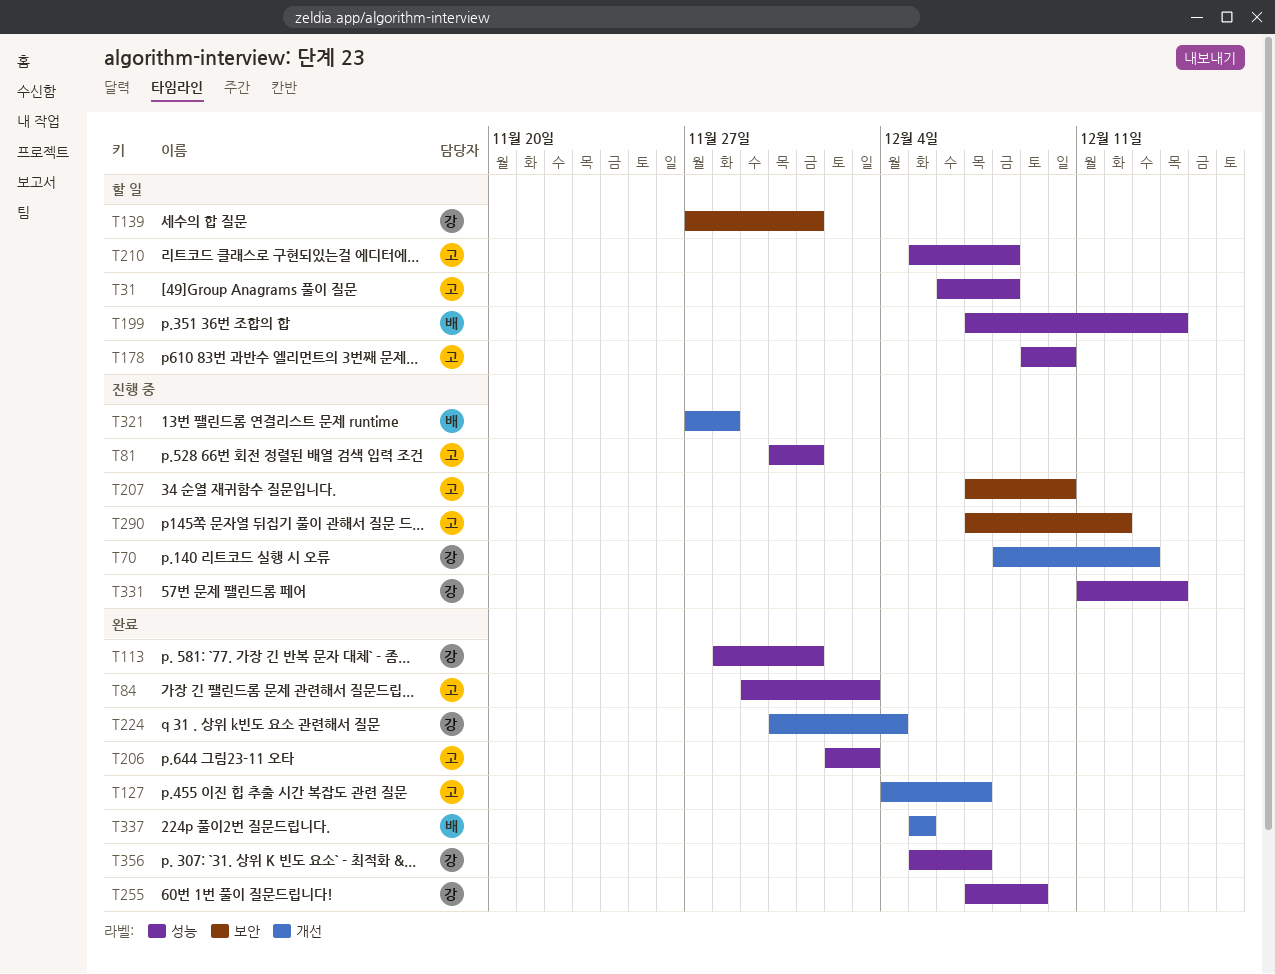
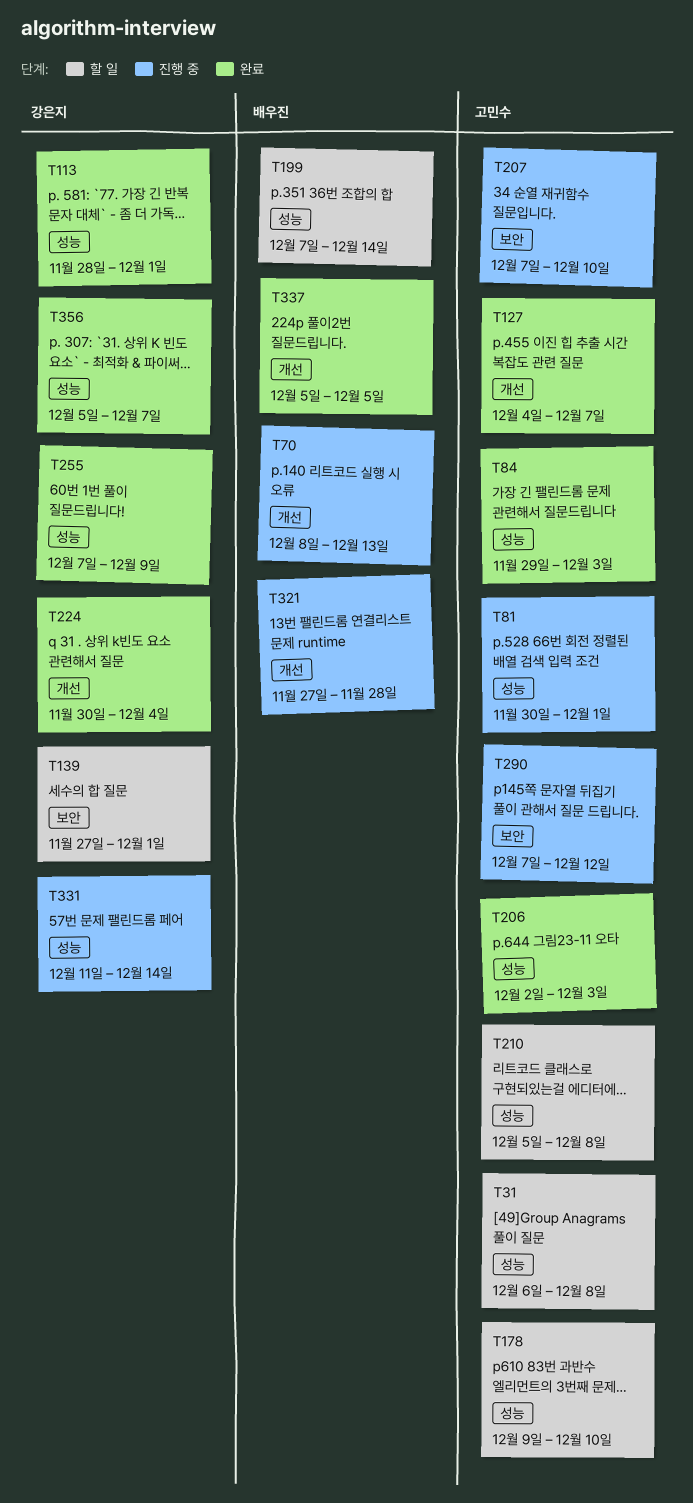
T70, owner: 강은지 -> 배우진

